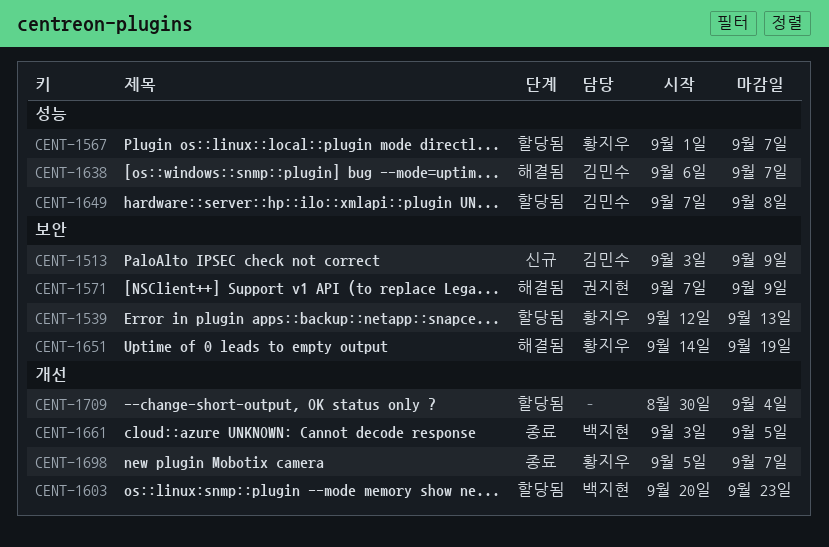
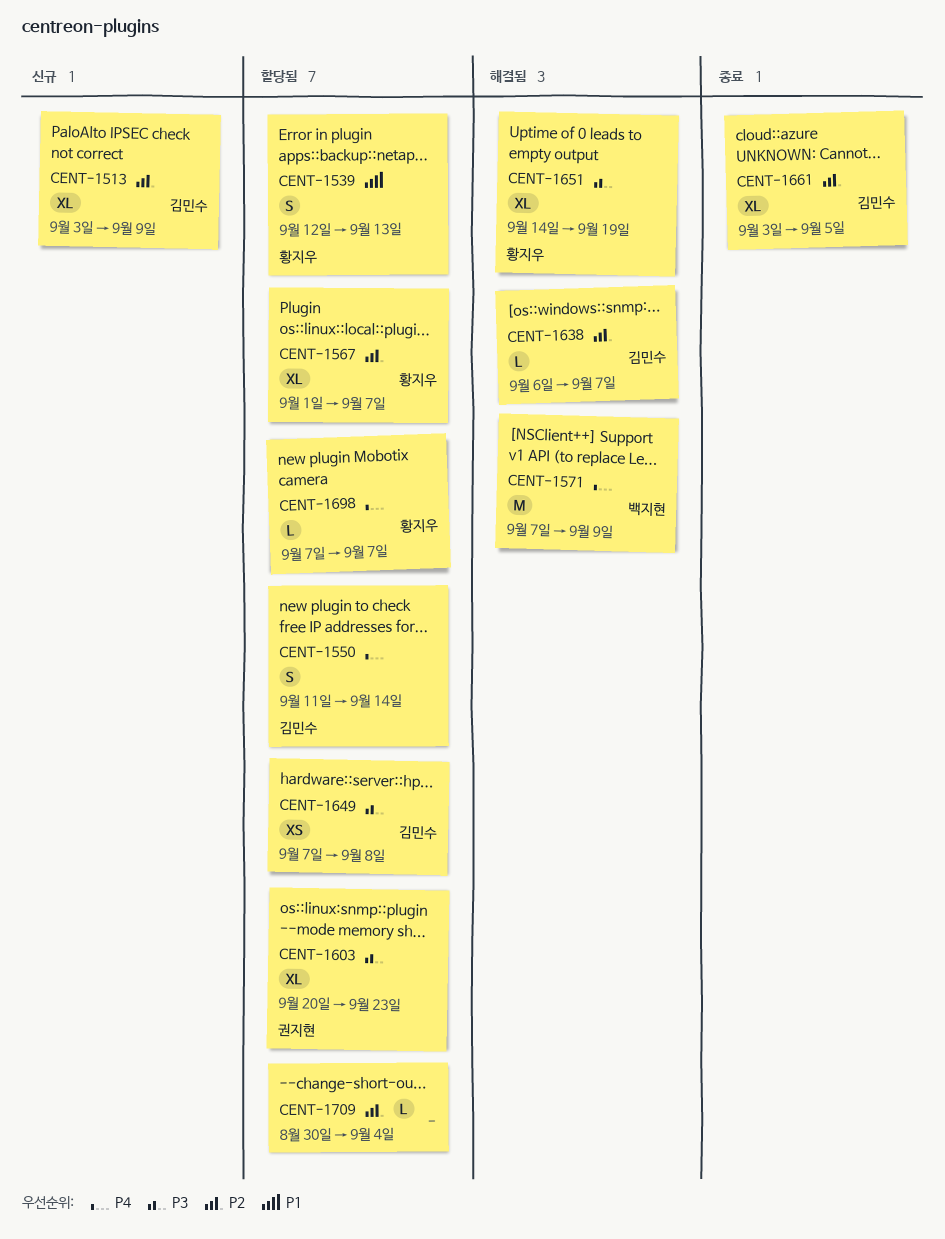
CENT-1550: none -> present
CENT-1571, owner: 권지현 -> 백지현
CENT-1603, owner: 백지현 -> 권지현
CENT-1661, owner: 백지현 -> 김민수
CENT-1698, status: 종료 -> 할당됨
CENT-1698, start: Sep 5 -> Sep 7

